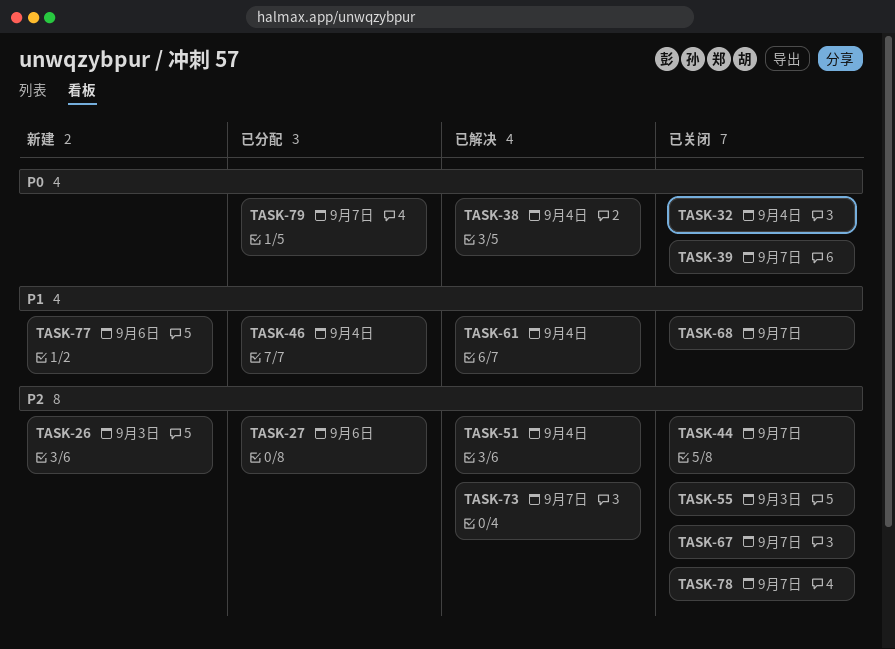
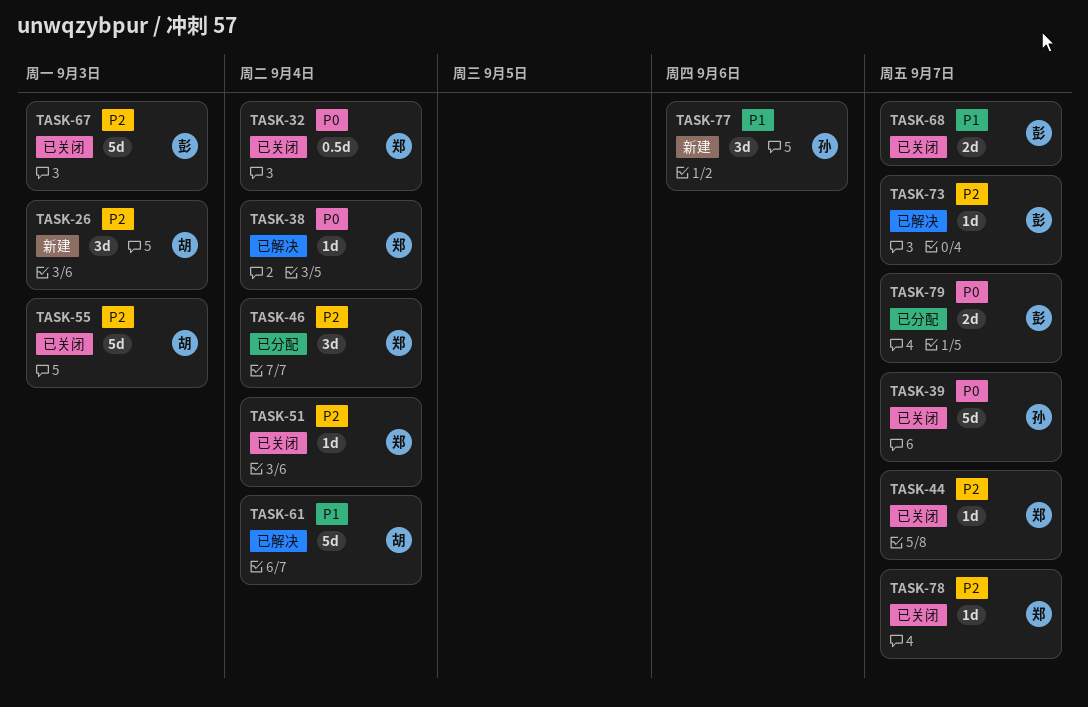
TASK-27: present -> none
TASK-46, priority: P1 -> P2
TASK-51, status: 已解决 -> 已关闭
TASK-67, due: Sep 7 -> Sep 3

